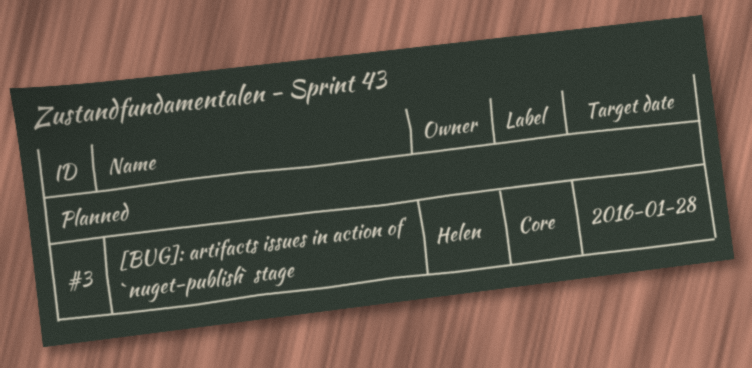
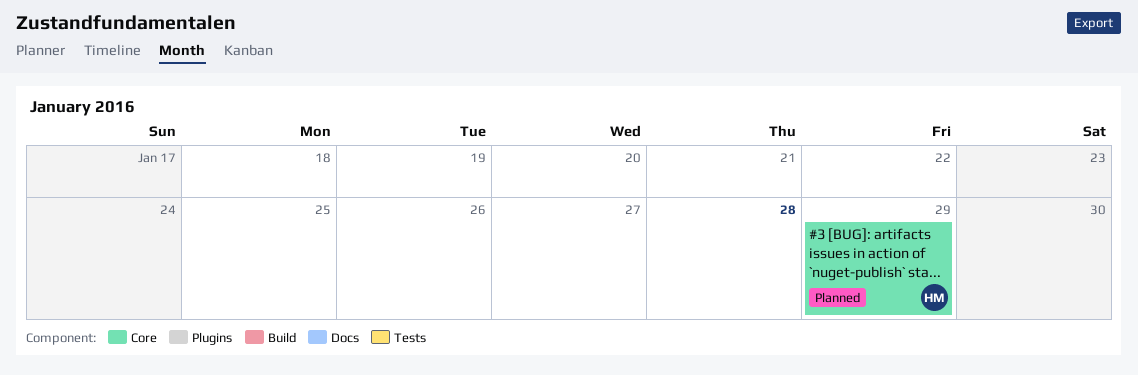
#3, due: Jan 28 -> Jan 29

